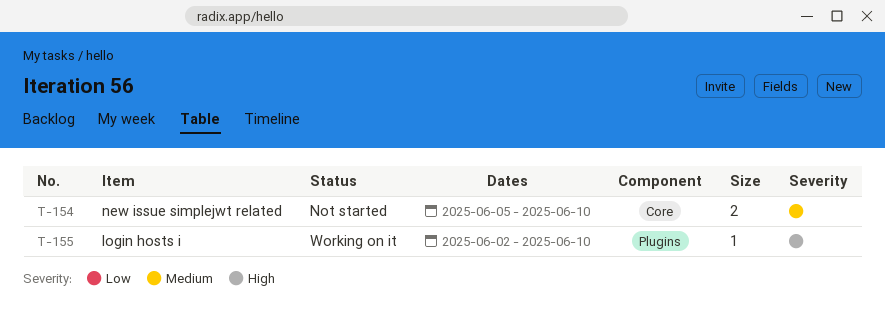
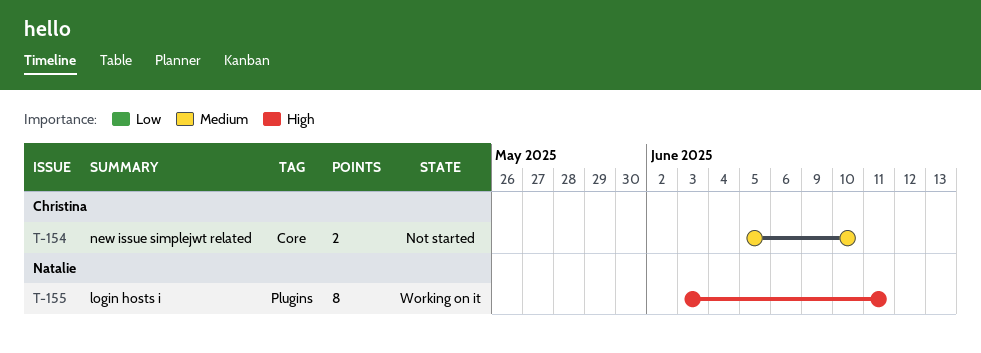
T-155, estimate: 1 -> 8
T-155, start: Jun 2 -> Jun 3
T-155, due: Jun 10 -> Jun 11

